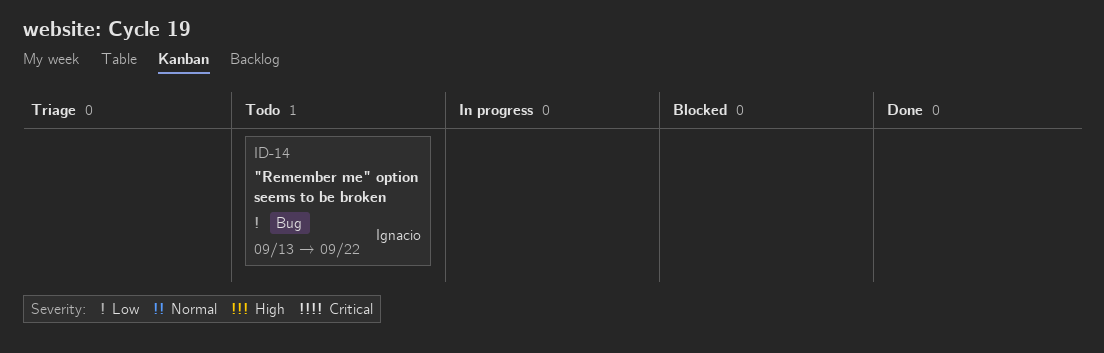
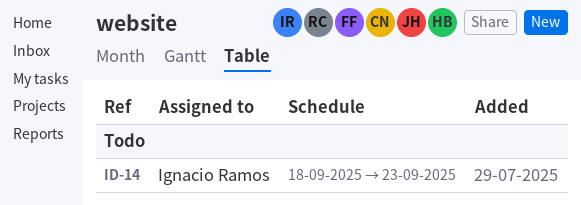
ID-14, start: Sep 13 -> Sep 18
ID-14, due: Sep 22 -> Sep 23

